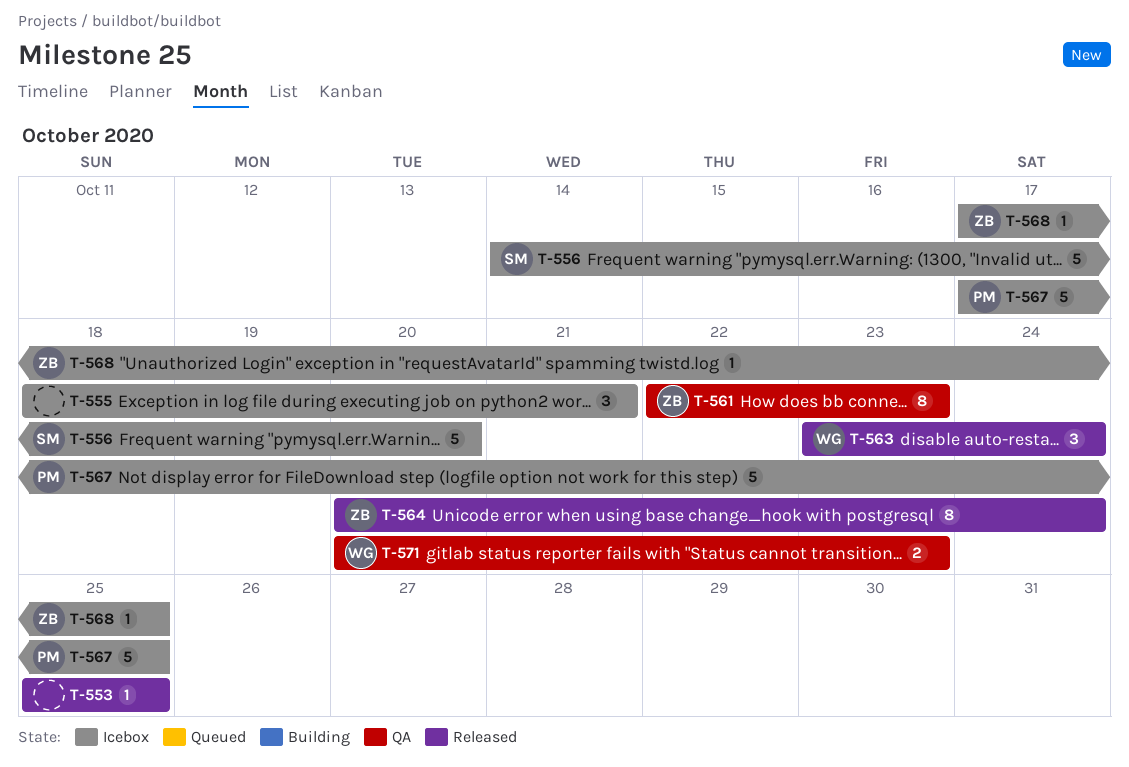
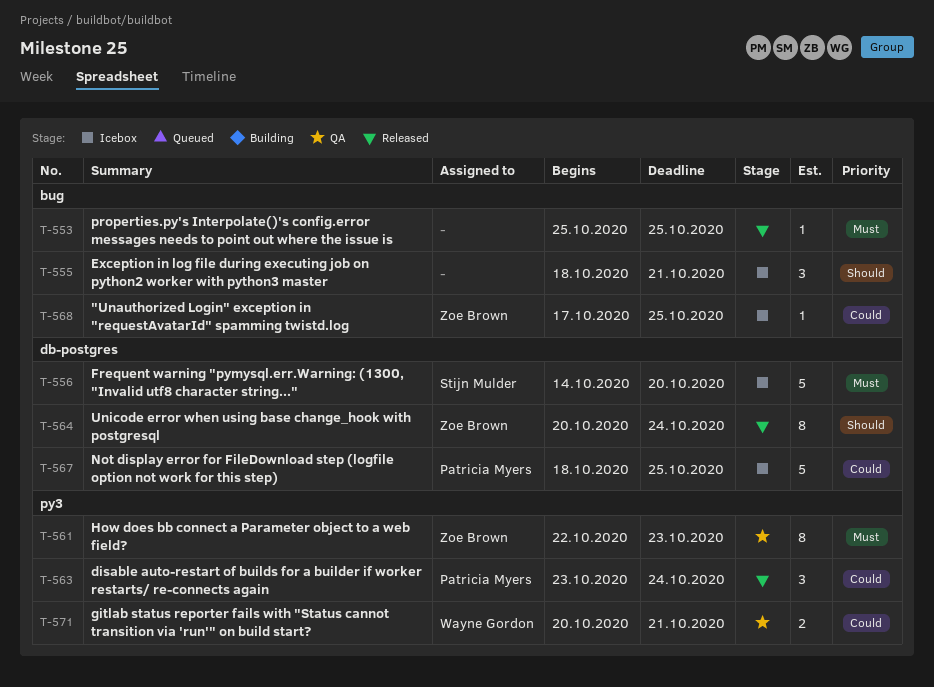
T-563, owner: Wayne Gordon -> Patricia Myers
T-567, start: Oct 17 -> Oct 18
T-571, due: Oct 23 -> Oct 21

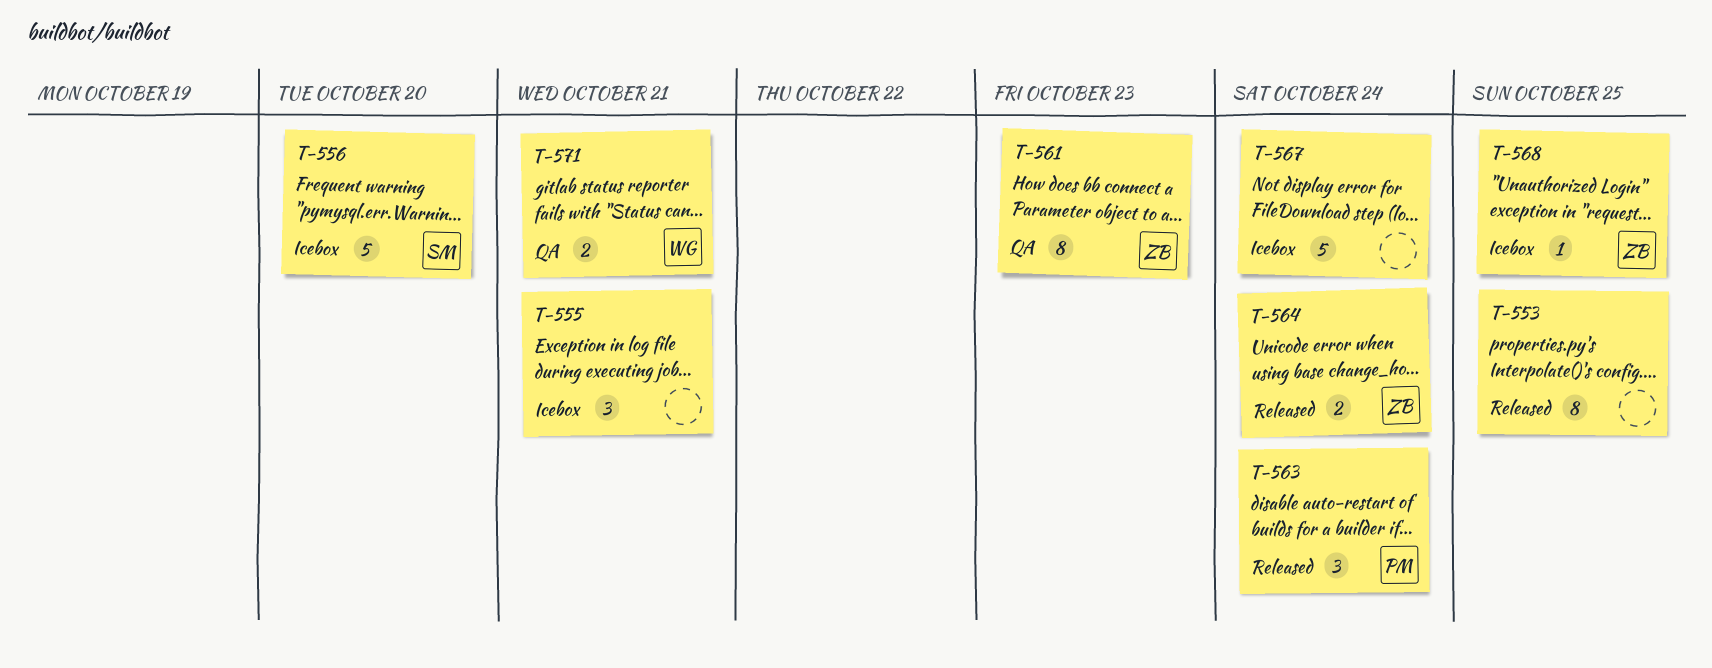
T-553, estimate: 1 -> 8
T-564, estimate: 8 -> 2
T-567, owner: Patricia Myers -> none
T-567, due: Oct 25 -> Oct 24

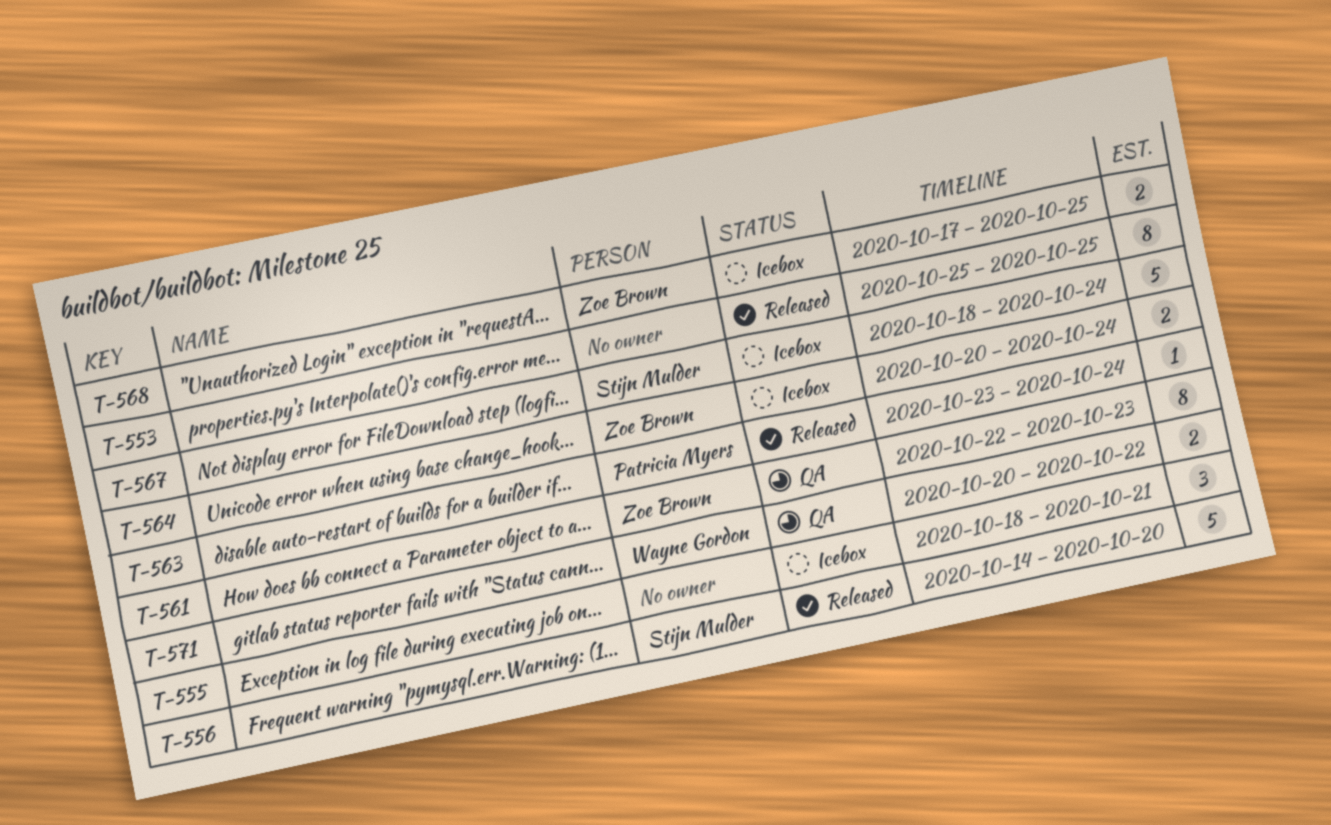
T-556, status: Icebox -> Released
T-563, estimate: 3 -> 1
T-564, status: Released -> Icebox
T-567, owner: none -> Stijn Mulder
T-568, estimate: 1 -> 2
T-571, due: Oct 21 -> Oct 22

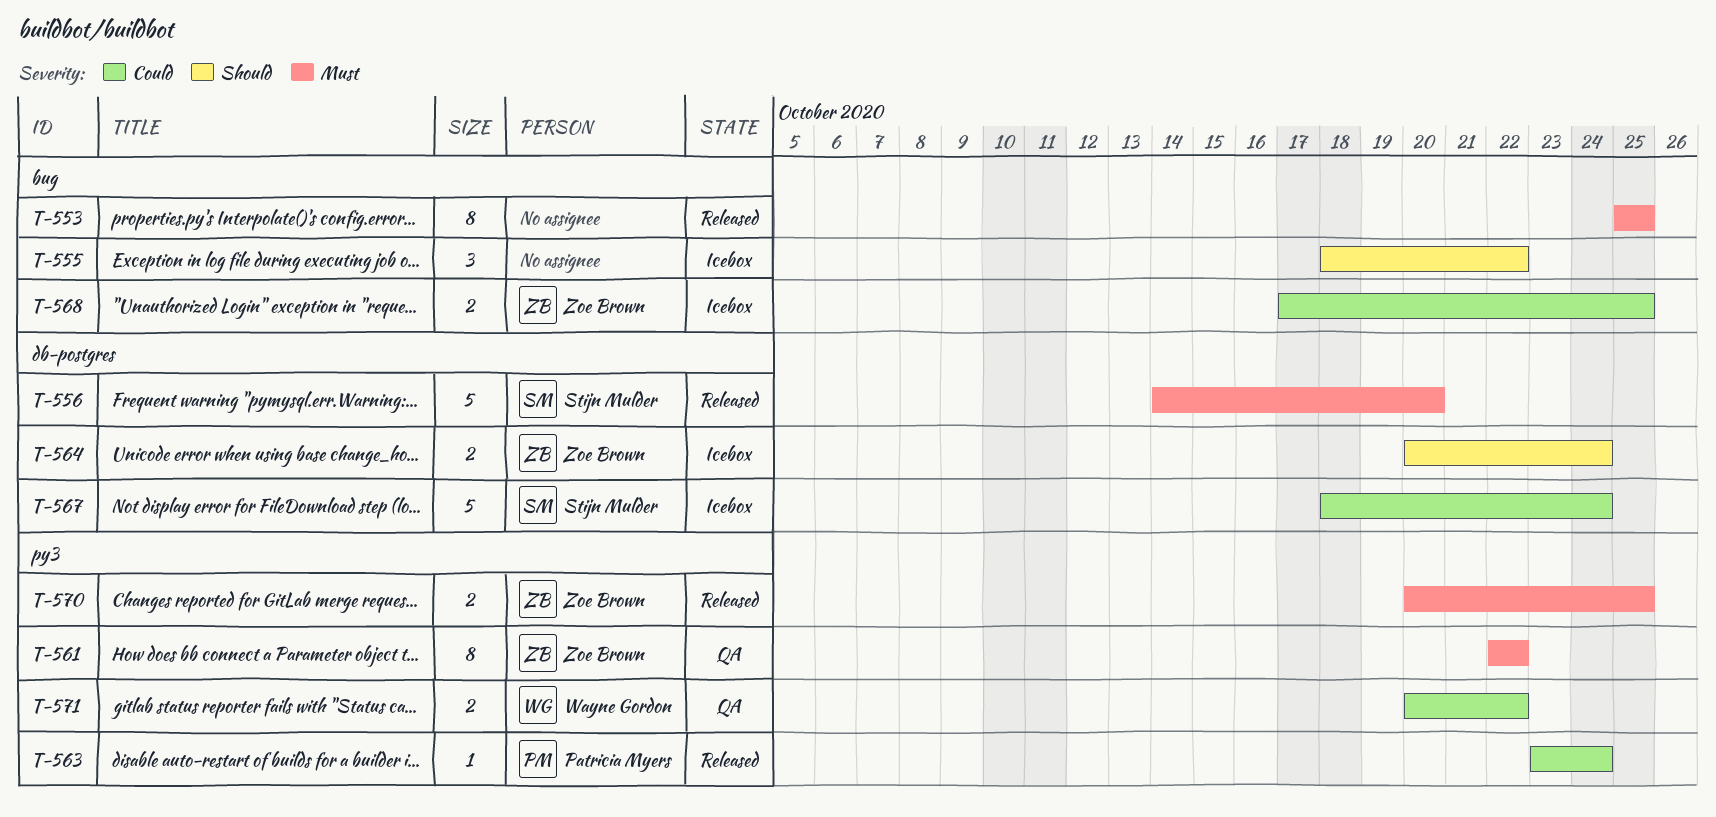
T-555, due: Oct 21 -> Oct 22
T-561, due: Oct 23 -> Oct 22
T-570: none -> present

